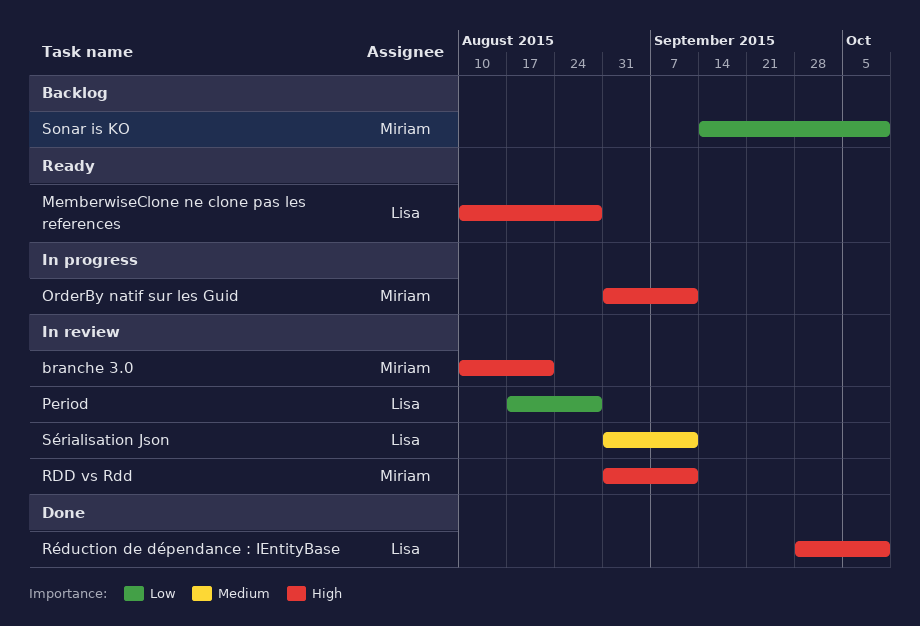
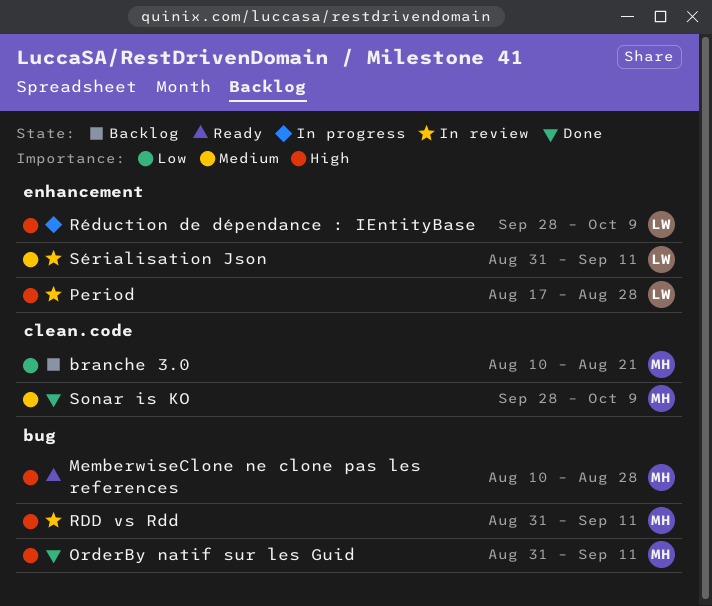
branche 3.0, status: In review -> Backlog
branche 3.0, priority: High -> Low
MemberwiseClone ne clone pas les references, owner: Lisa -> Miriam
OrderBy natif sur les Guid, status: In progress -> Done
Period, priority: Low -> High
Réduction de dépendance : IEntityBase, status: Done -> In progress
Sonar is KO, status: Backlog -> Done
Sonar is KO, priority: Low -> Medium
Sonar is KO, start: Sep 14 -> Sep 28

